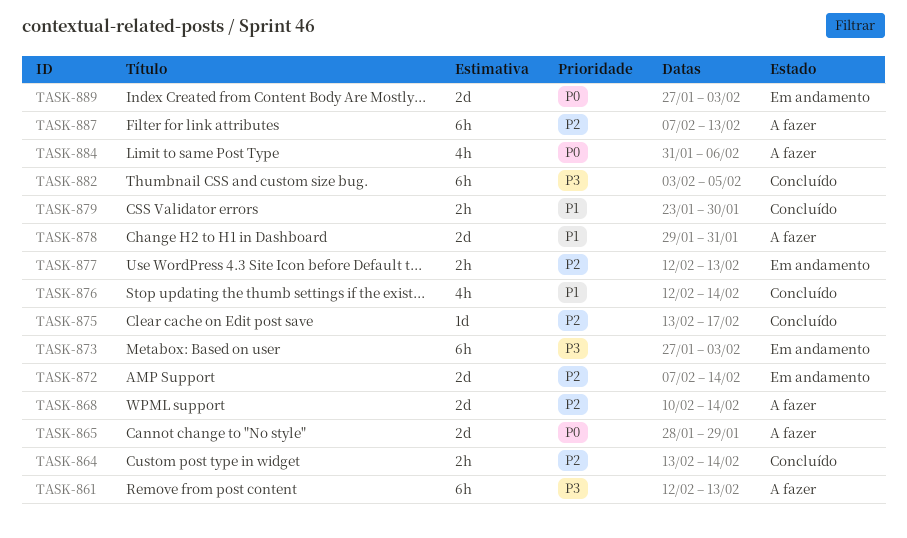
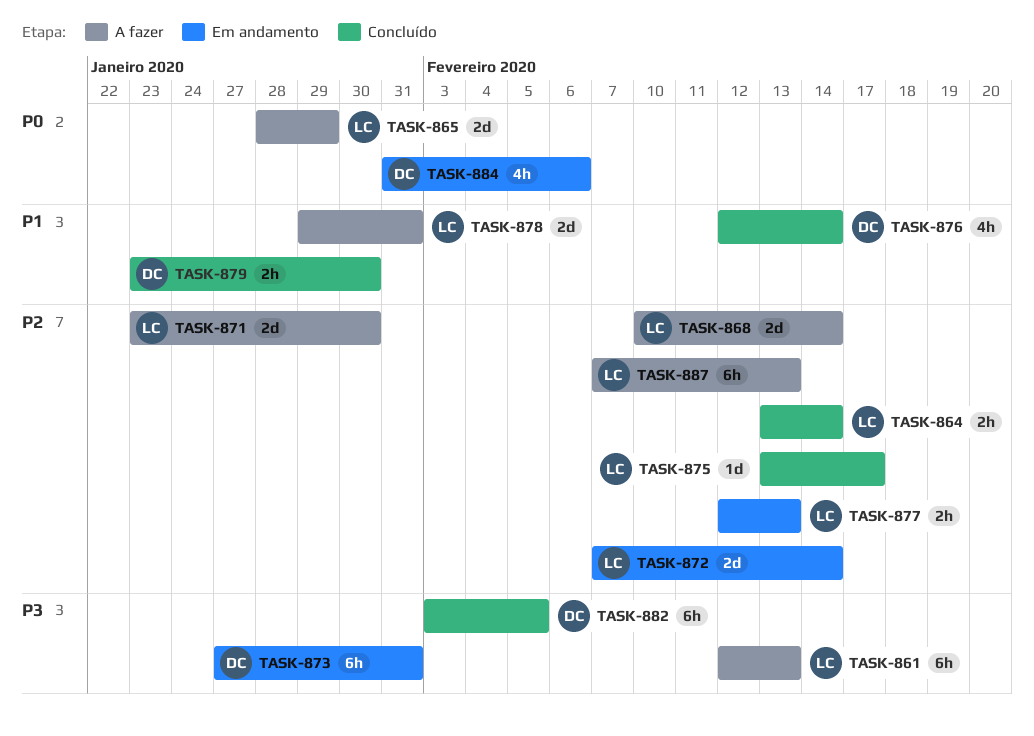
TASK-871: none -> present
TASK-873, due: Feb 3 -> Jan 31
TASK-884, status: A fazer -> Em andamento
TASK-889: present -> none

